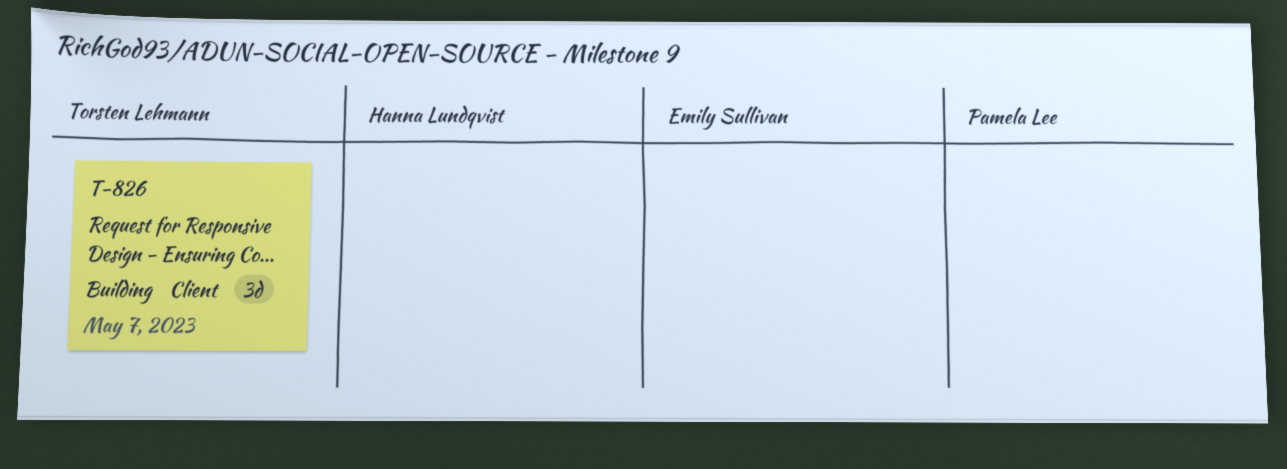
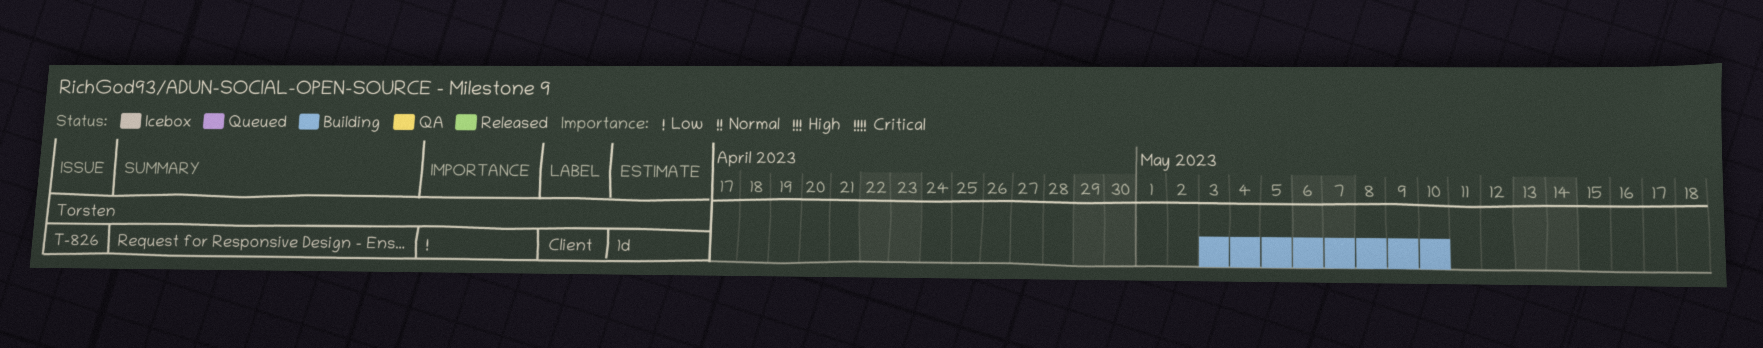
T-826, estimate: 3d -> 1d
T-826, due: May 7 -> May 10

